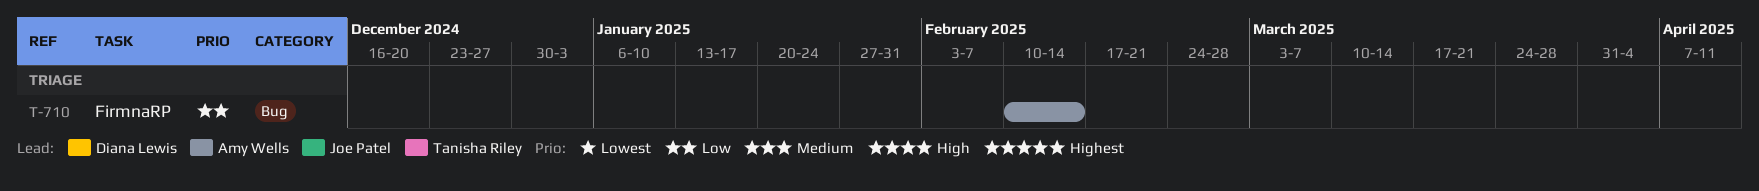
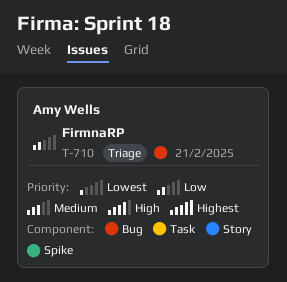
T-710, due: Feb 14 -> Feb 21

